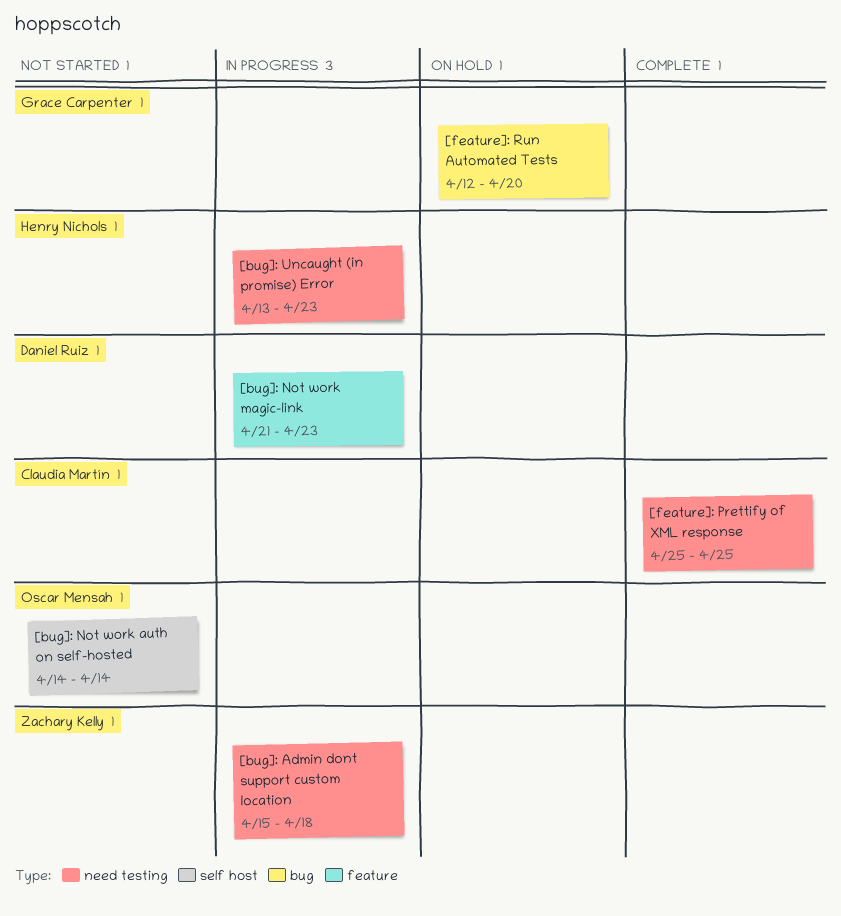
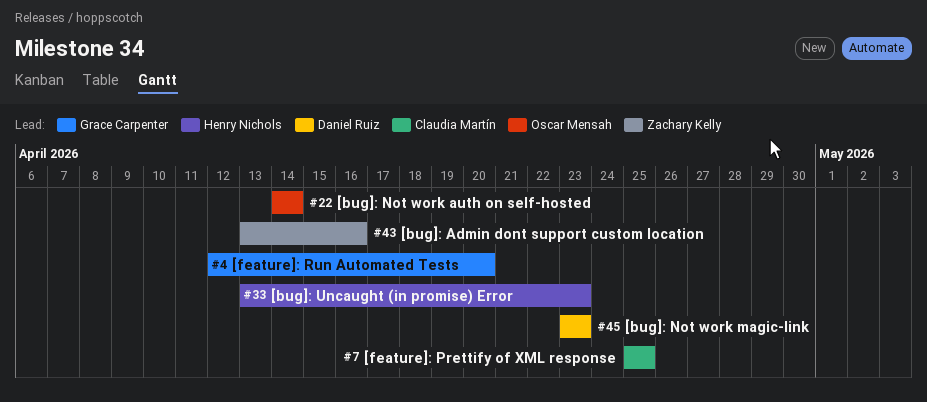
[bug]: Admin dont support custom location, start: Apr 15 -> Apr 13
[bug]: Admin dont support custom location, due: Apr 18 -> Apr 16
[bug]: Not work magic-link, start: Apr 21 -> Apr 23

